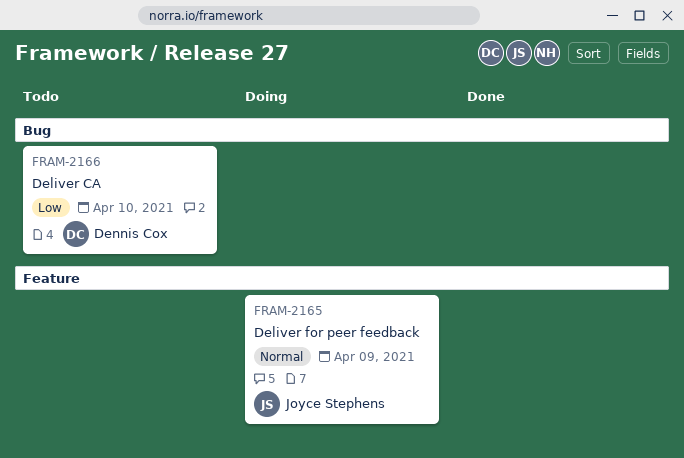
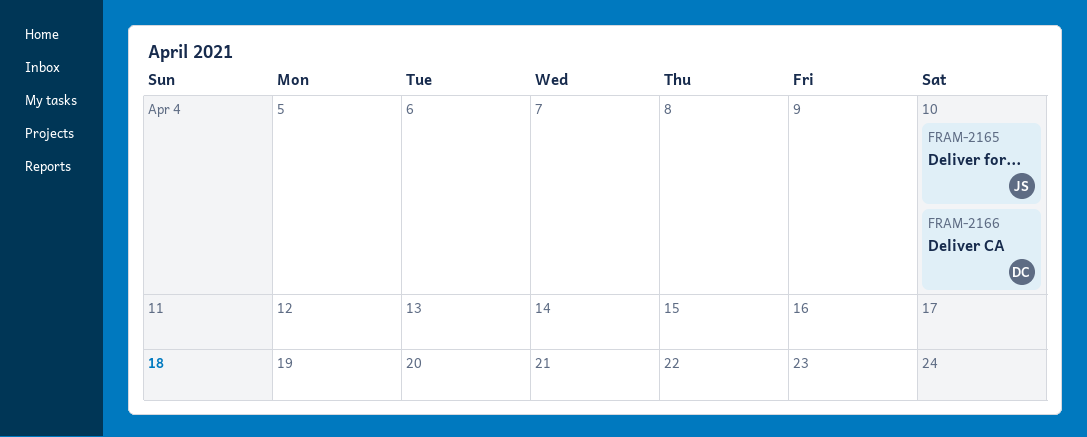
FRAM-2165, due: Apr 9 -> Apr 10

